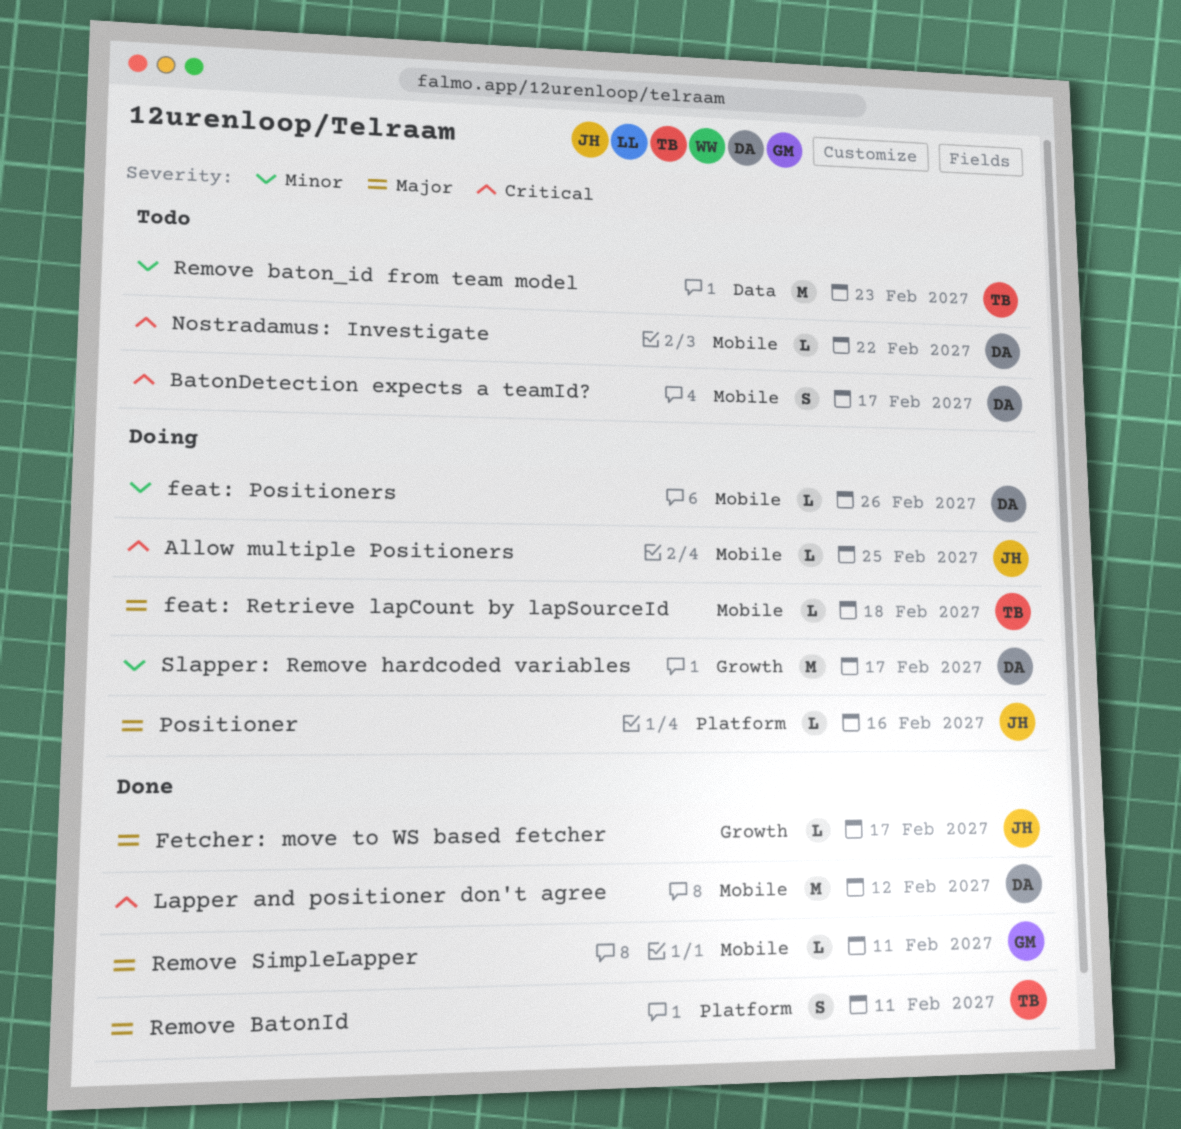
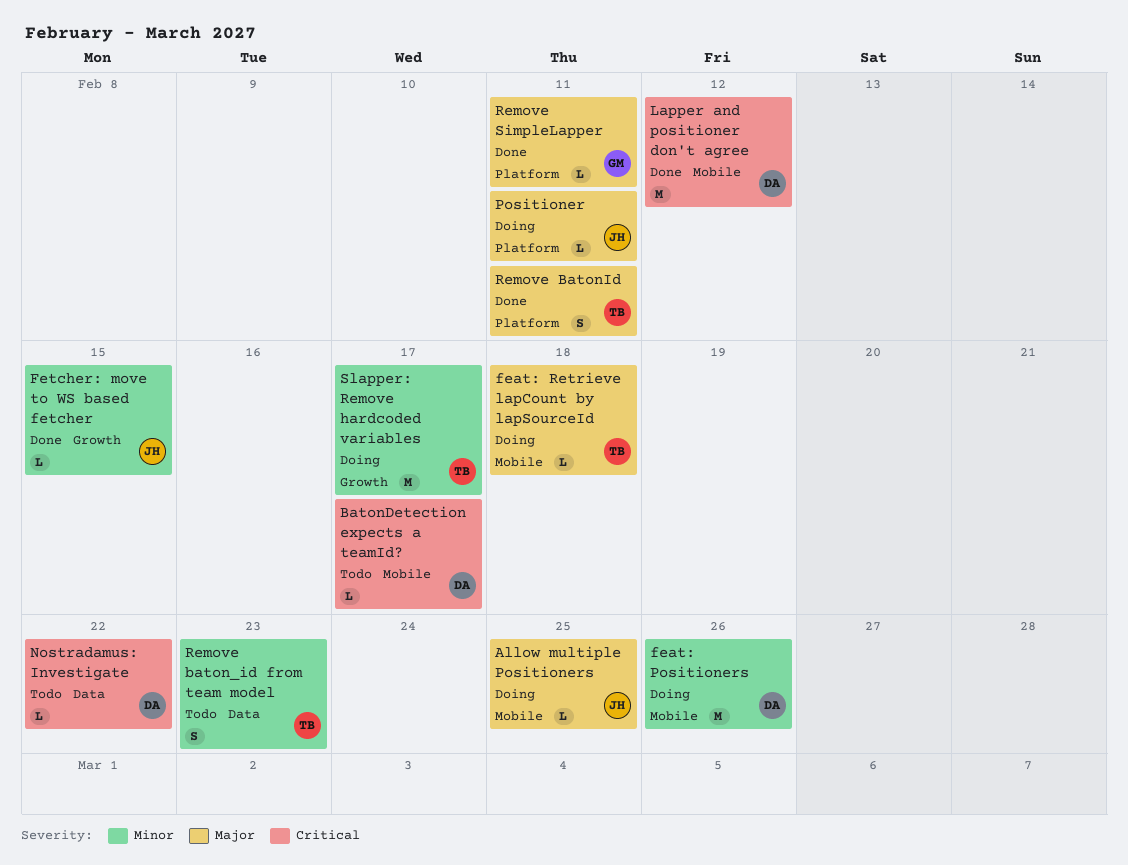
Allow multiple Positioners, priority: Critical -> Major
BatonDetection expects a teamId?, estimate: S -> L
feat: Positioners, estimate: L -> M
Fetcher: move to WS based fetcher, priority: Major -> Minor
Fetcher: move to WS based fetcher, due: Feb 17 -> Feb 15
Nostradamus: Investigate, label: Mobile -> Data
Positioner, due: Feb 16 -> Feb 11
Remove baton_id from team model, estimate: M -> S
Remove SimpleLapper, label: Mobile -> Platform
Slapper: Remove hardcoded variables, owner: DA -> TB

